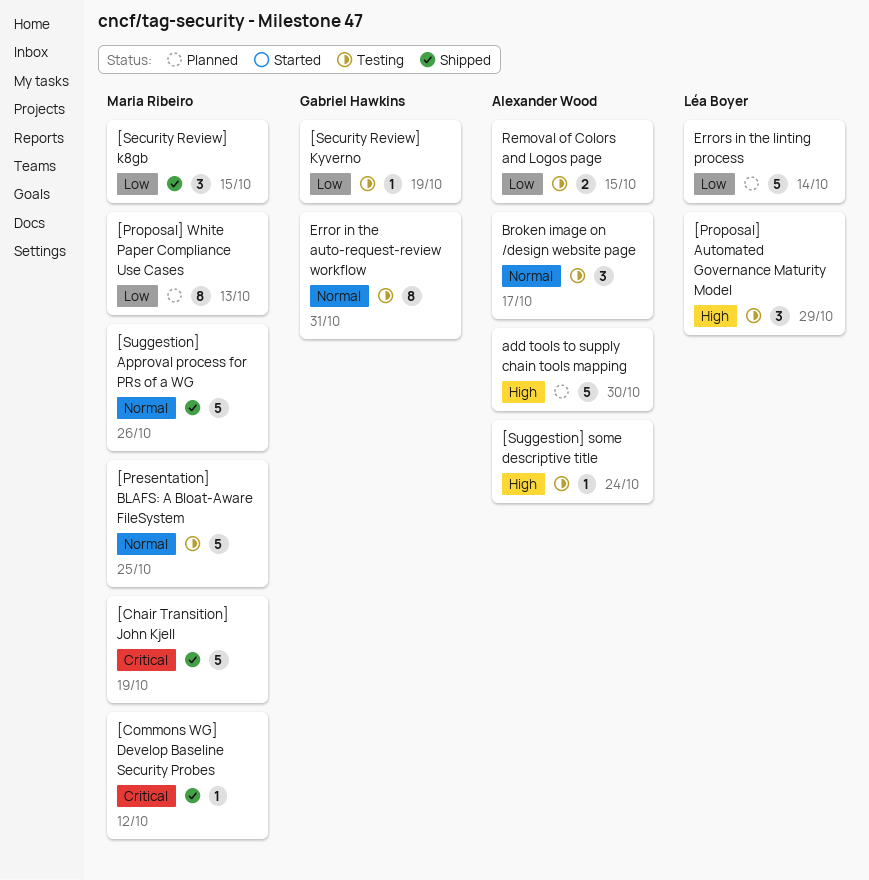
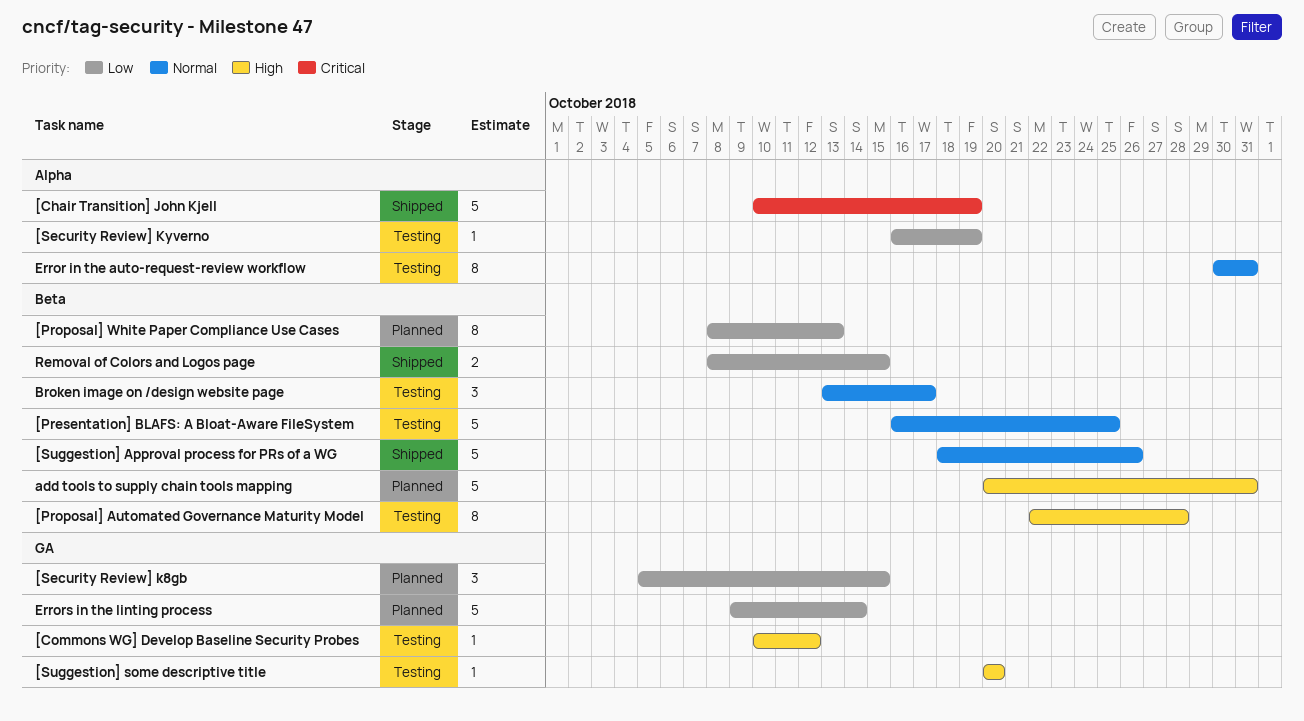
[Commons WG] Develop Baseline Security Probes, status: Shipped -> Testing
[Commons WG] Develop Baseline Security Probes, priority: Critical -> High
[Proposal] Automated Governance Maturity Model, estimate: 3 -> 8
[Proposal] Automated Governance Maturity Model, due: Oct 29 -> Oct 28
[Security Review] k8gb, status: Shipped -> Planned
[Suggestion] some descriptive title, due: Oct 24 -> Oct 20
add tools to supply chain tools mapping, due: Oct 30 -> Oct 31
Removal of Colors and Logos page, status: Testing -> Shipped

